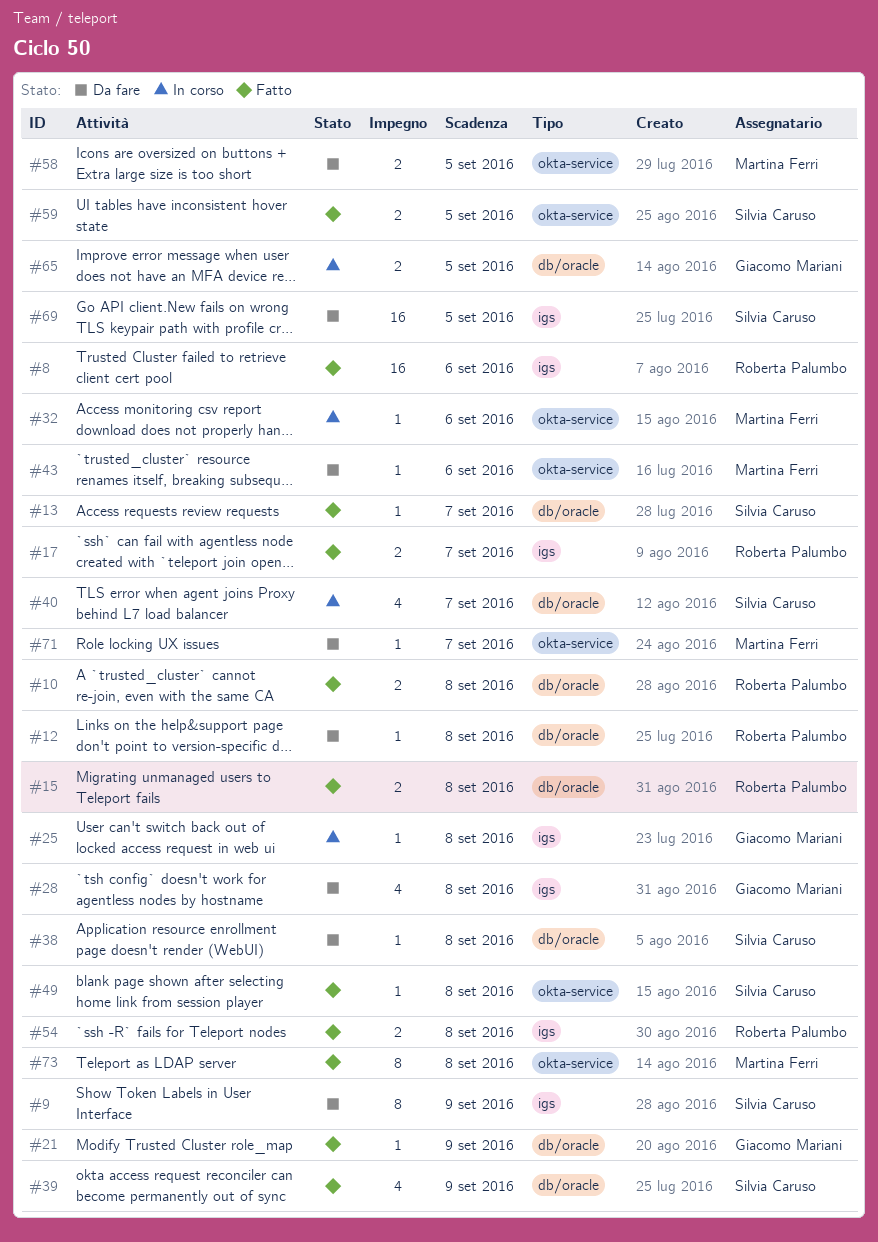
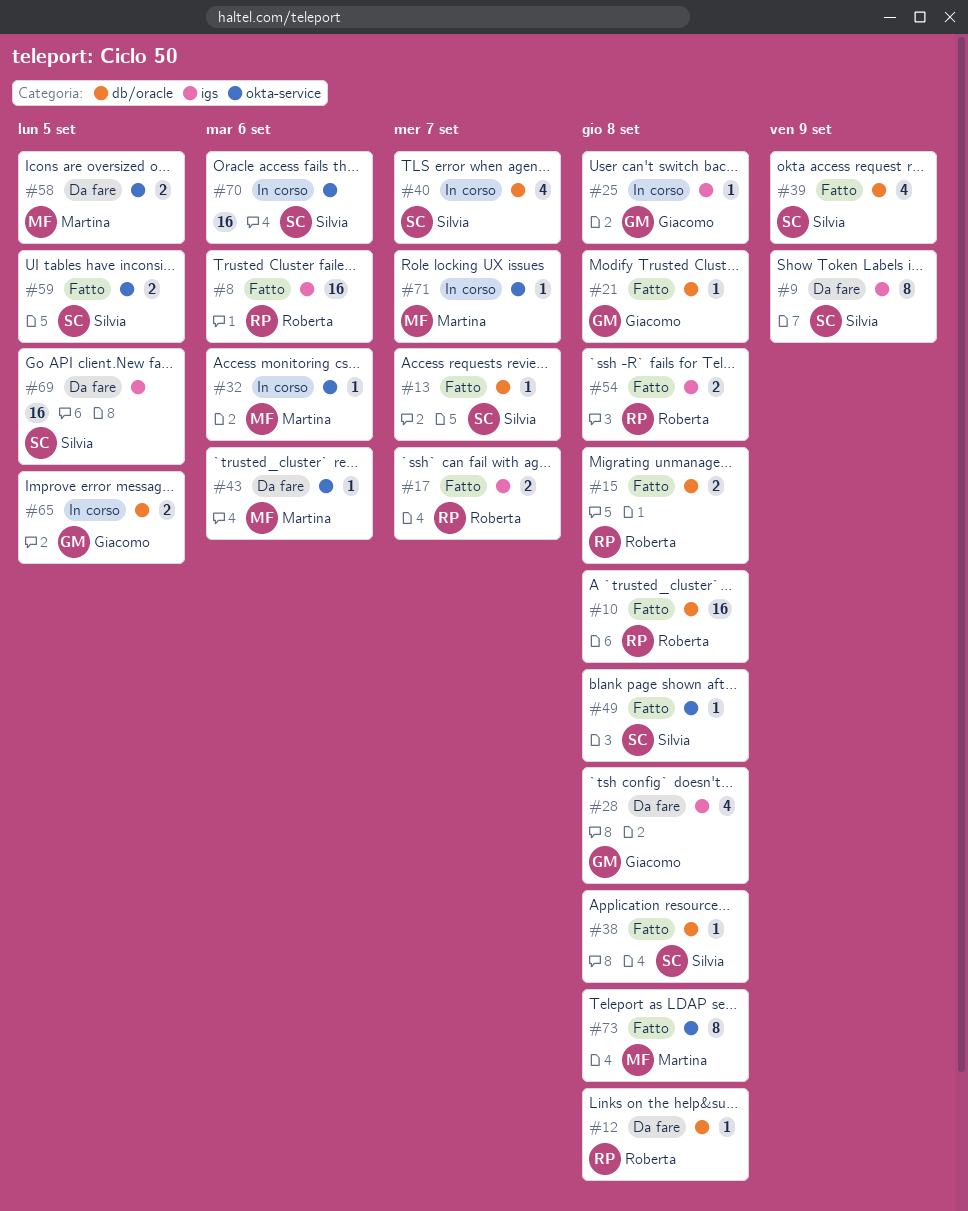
#10, estimate: 2 -> 16
#21, due: Sep 9 -> Sep 8
#38, status: Da fare -> Fatto
#70: none -> present
#71, status: Da fare -> In corso

